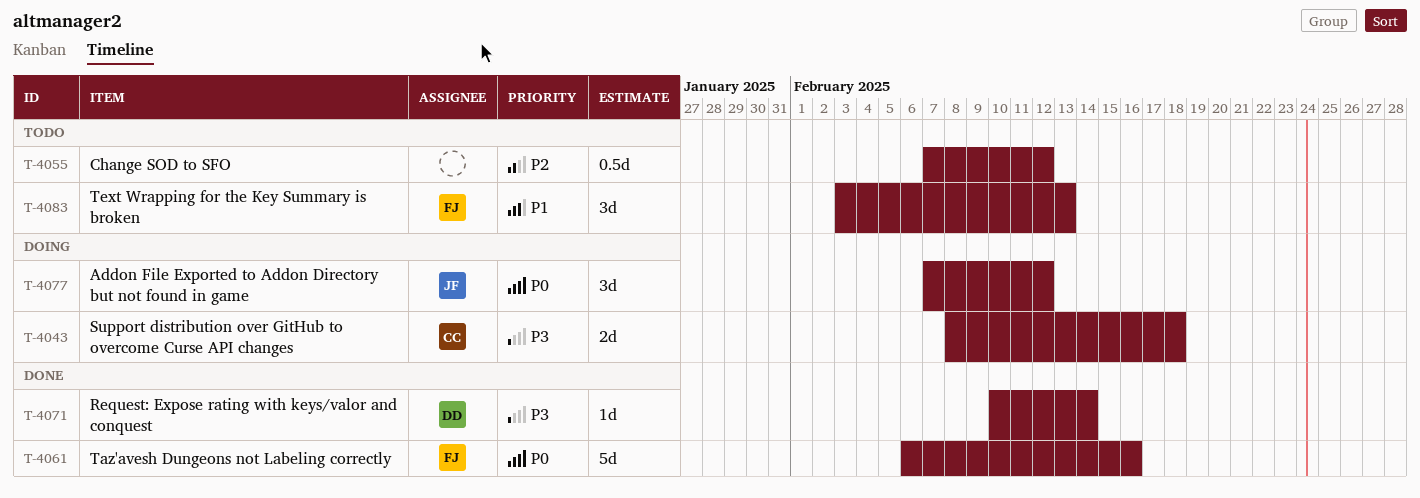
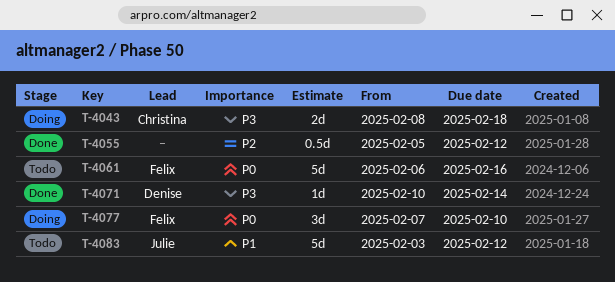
T-4055, status: Todo -> Done
T-4055, start: Feb 7 -> Feb 5
T-4061, status: Done -> Todo
T-4077, owner: Julie -> Felix
T-4077, due: Feb 12 -> Feb 10
T-4083, owner: Felix -> Julie
T-4083, estimate: 3d -> 5d
T-4083, due: Feb 13 -> Feb 12

